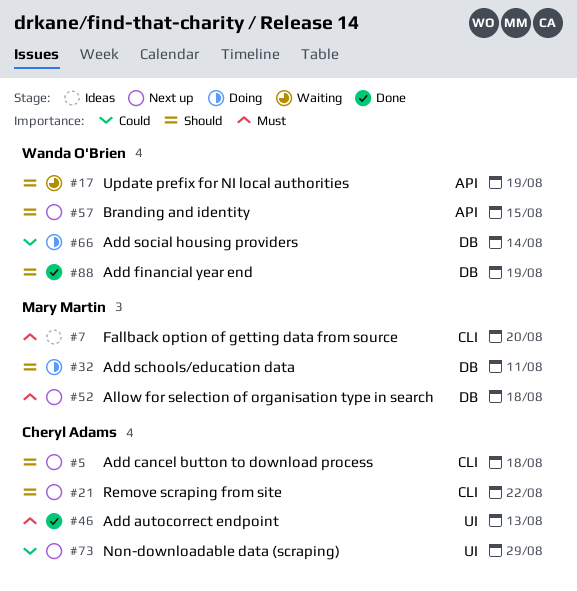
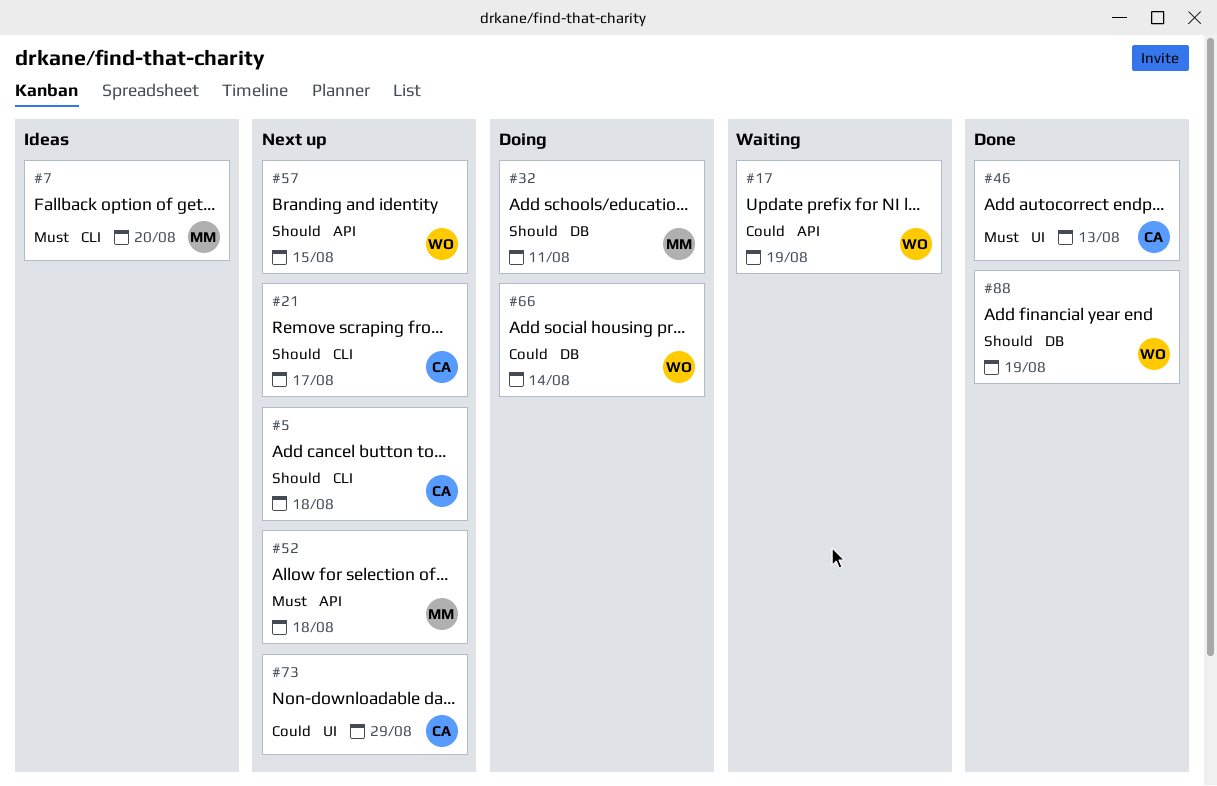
#17, priority: Should -> Could
#21, due: Aug 22 -> Aug 17
#52, label: DB -> API

